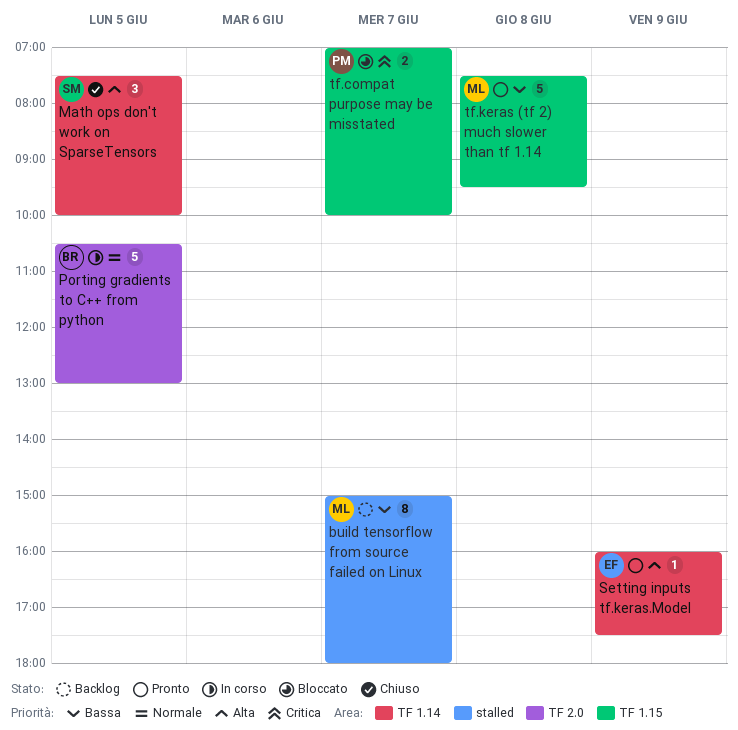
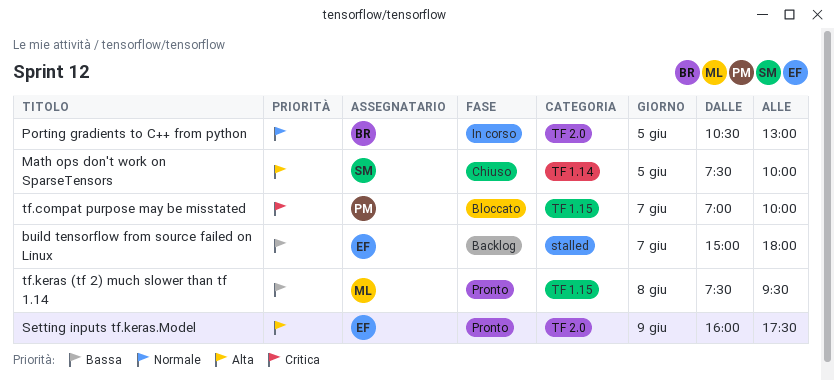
build tensorflow from source failed on Linux, owner: ML -> EF
Setting inputs tf.keras.Model, label: TF 1.14 -> TF 2.0

